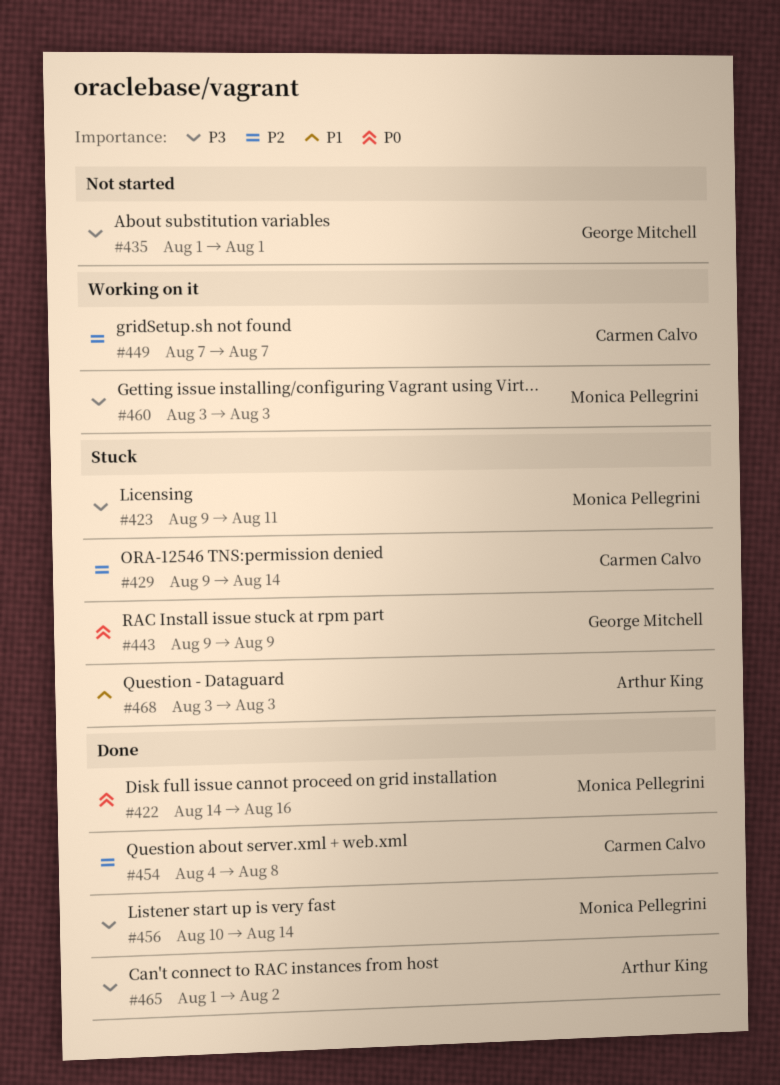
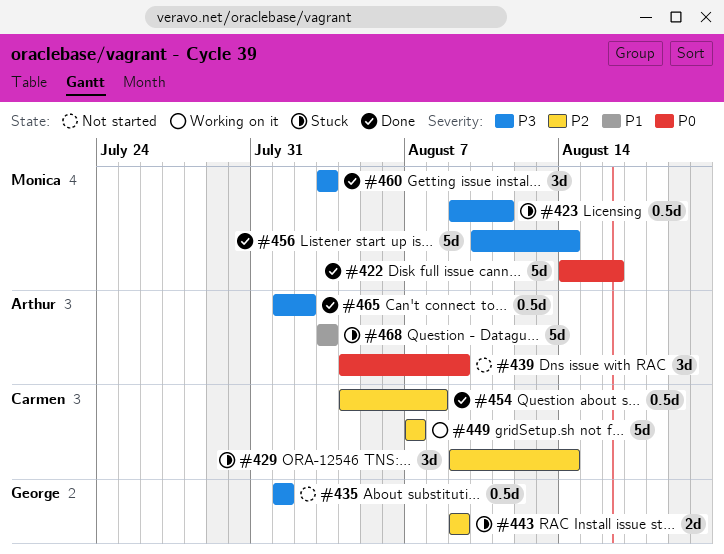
#439: none -> present
#443, priority: P0 -> P2
#460, status: Working on it -> Done

